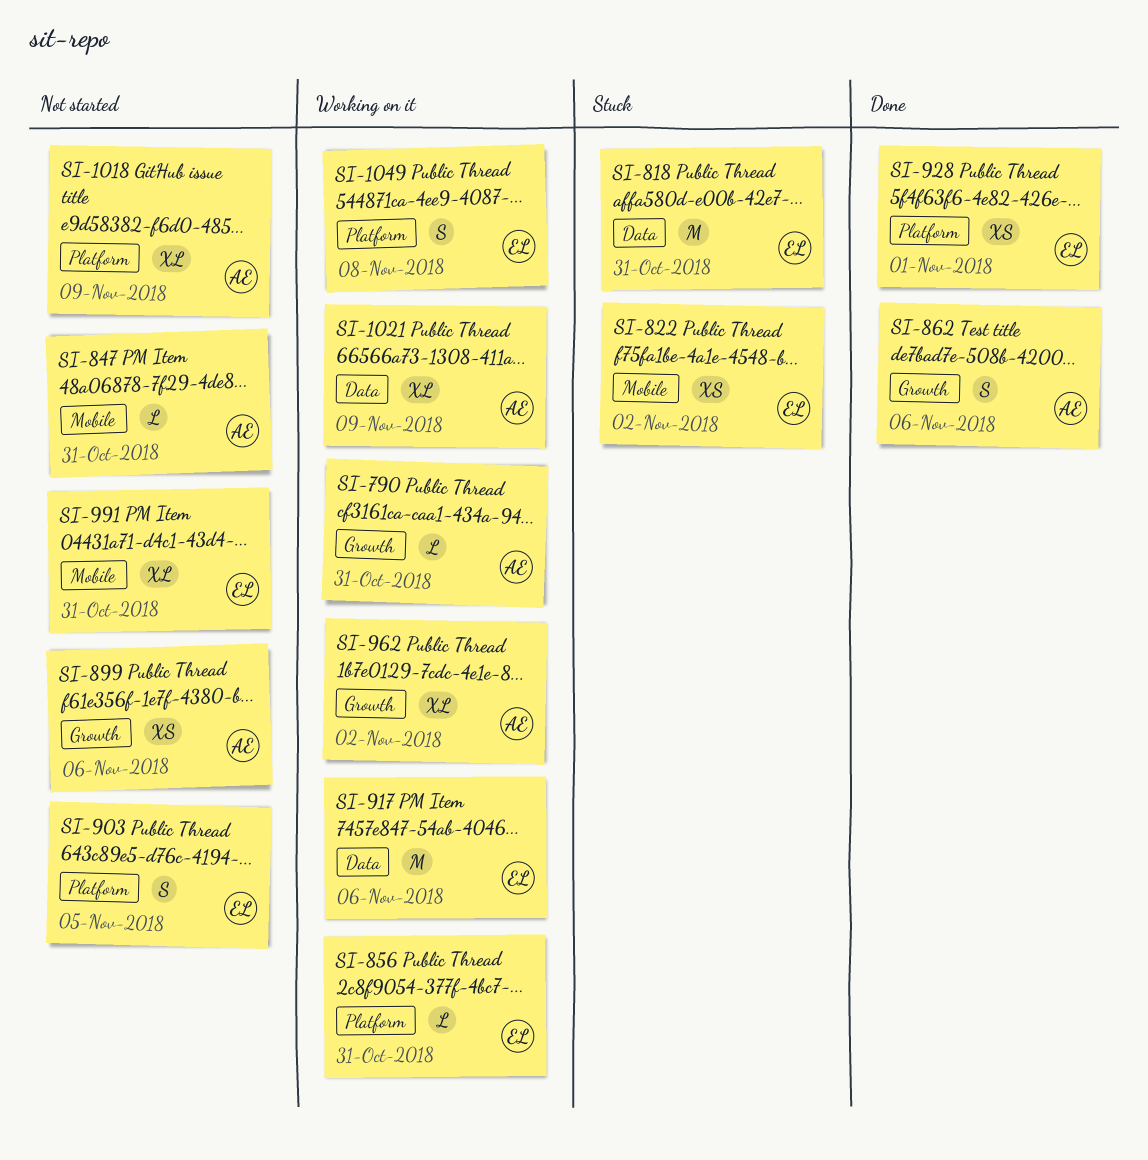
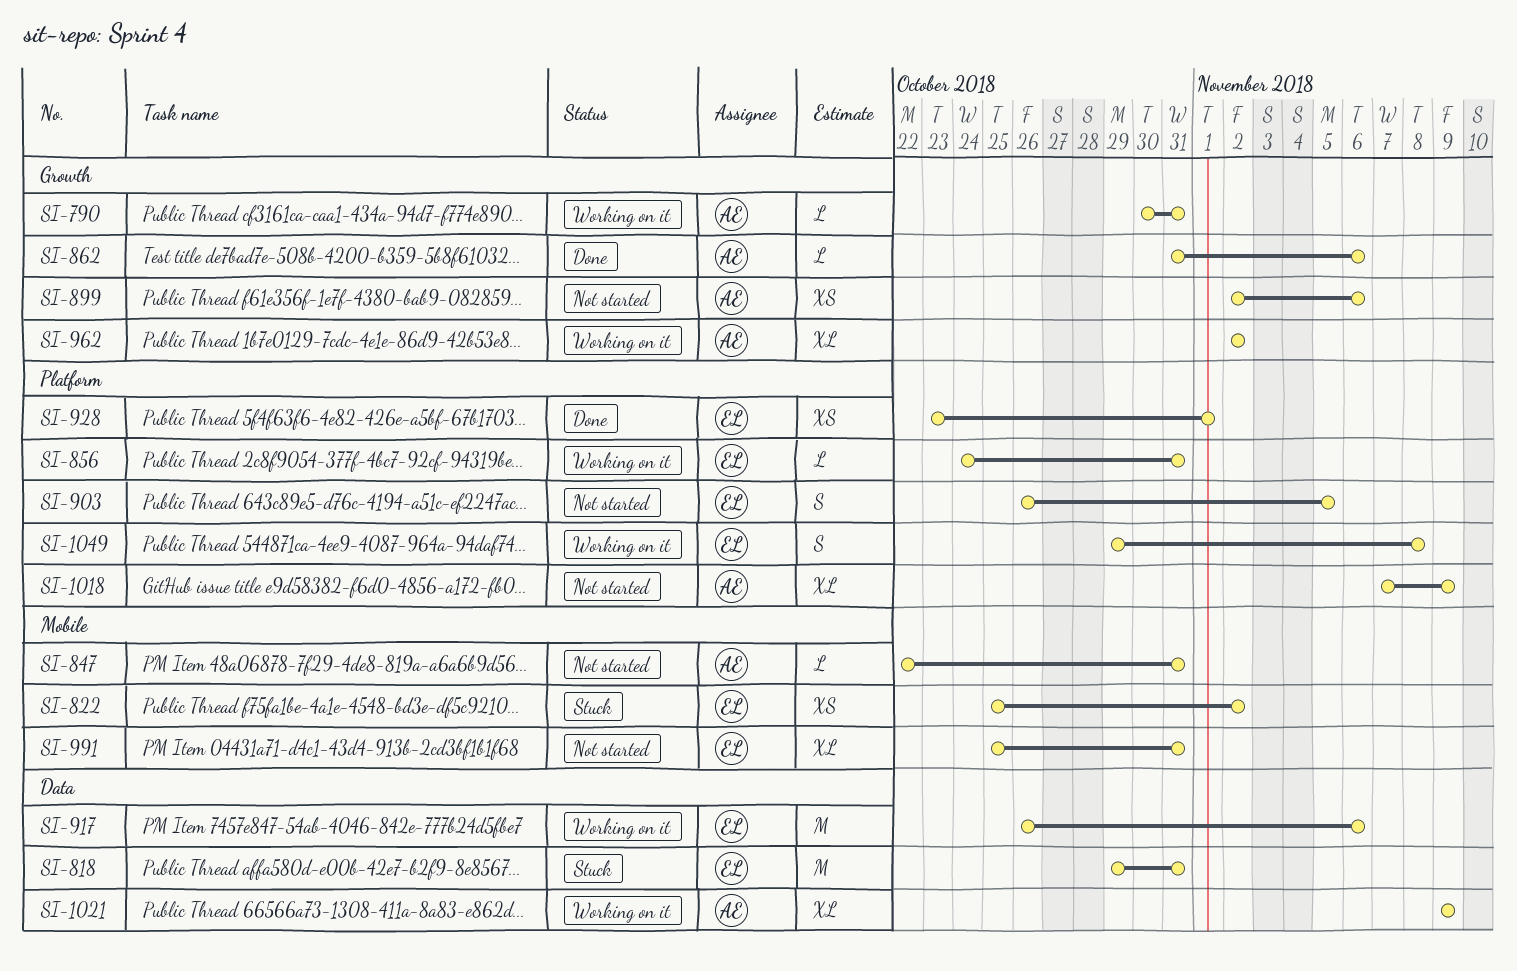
SI-862, estimate: S -> L

